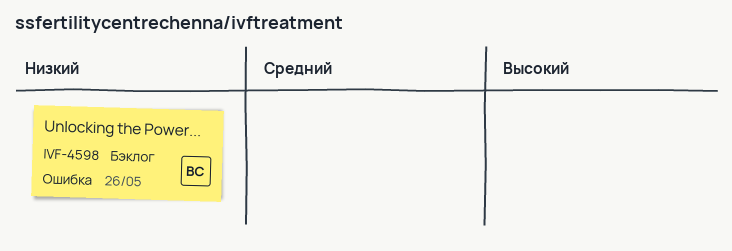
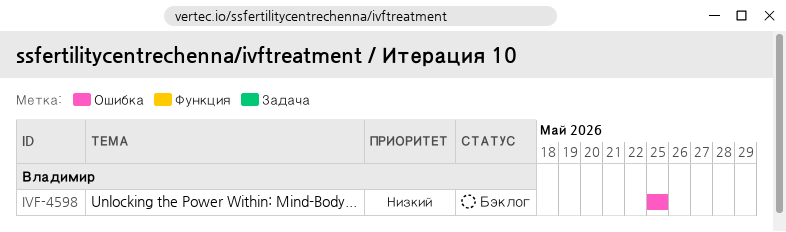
IVF-4598, due: May 26 -> May 25

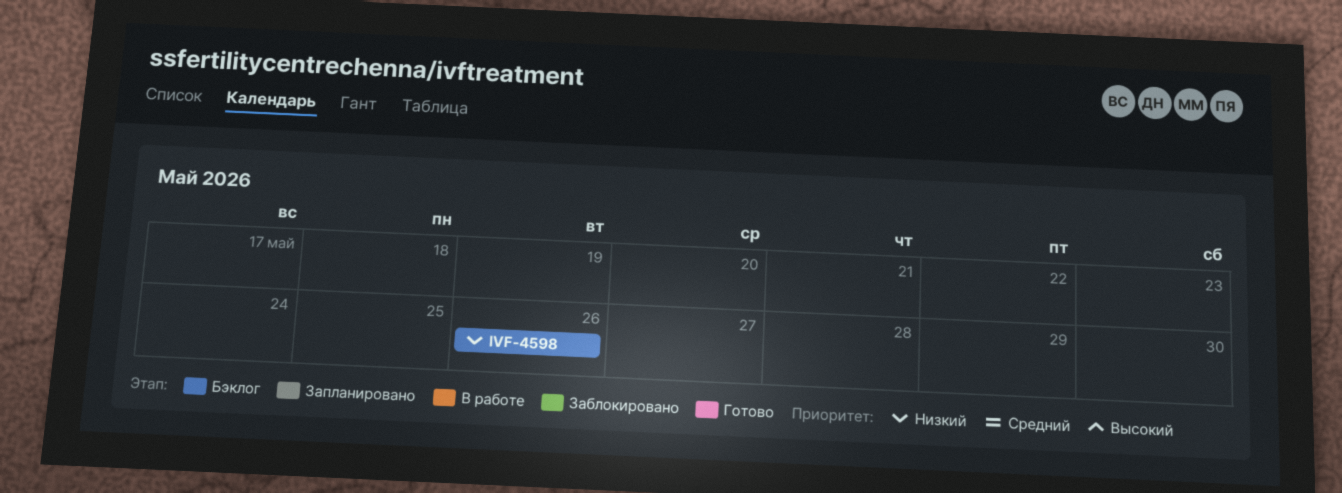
IVF-4598, start: May 25 -> May 26
IVF-4598, due: May 25 -> May 26

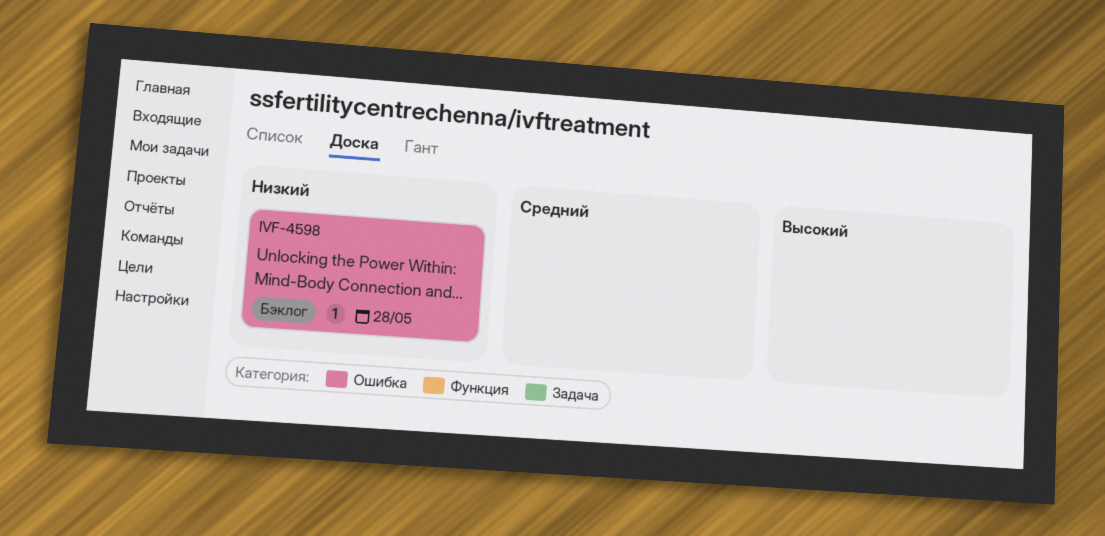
IVF-4598, due: May 26 -> May 28

